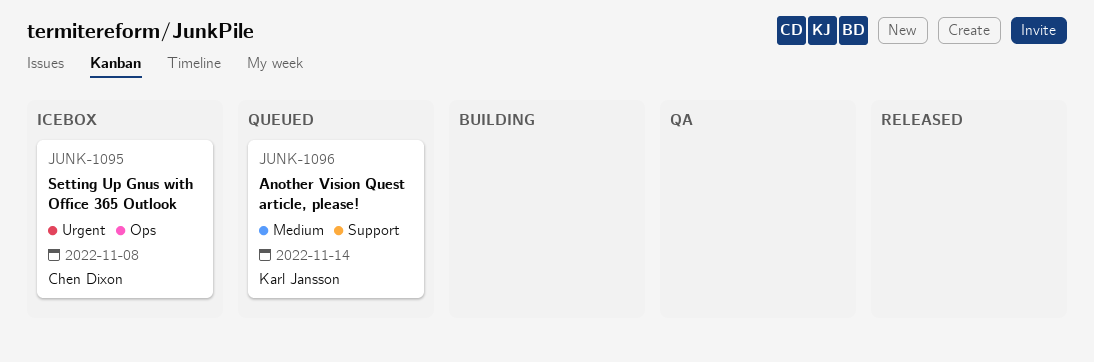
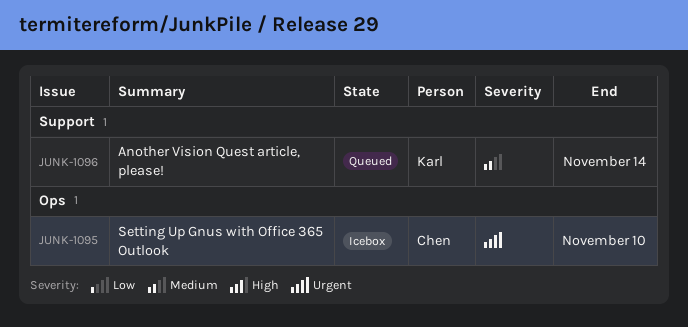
JUNK-1095, due: Nov 8 -> Nov 10

